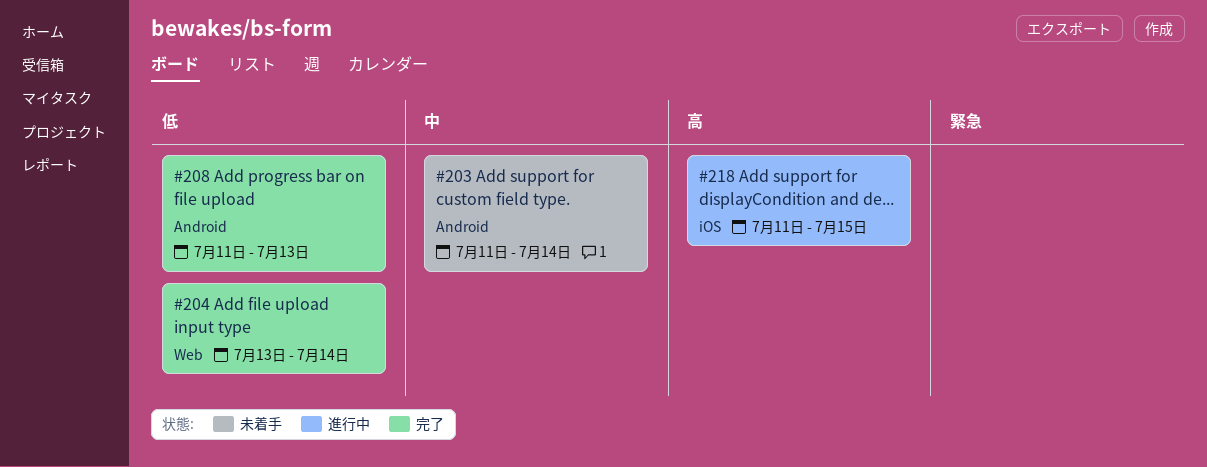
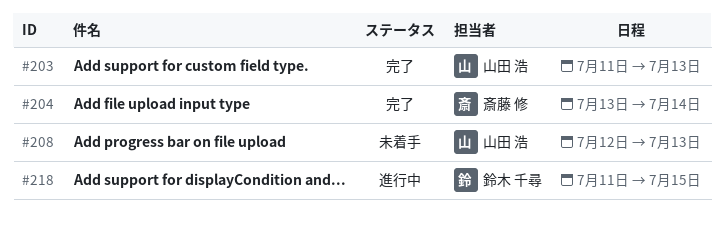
#203, status: 未着手 -> 完了
#203, due: Jul 14 -> Jul 13
#208, status: 完了 -> 未着手
#208, start: Jul 11 -> Jul 12

